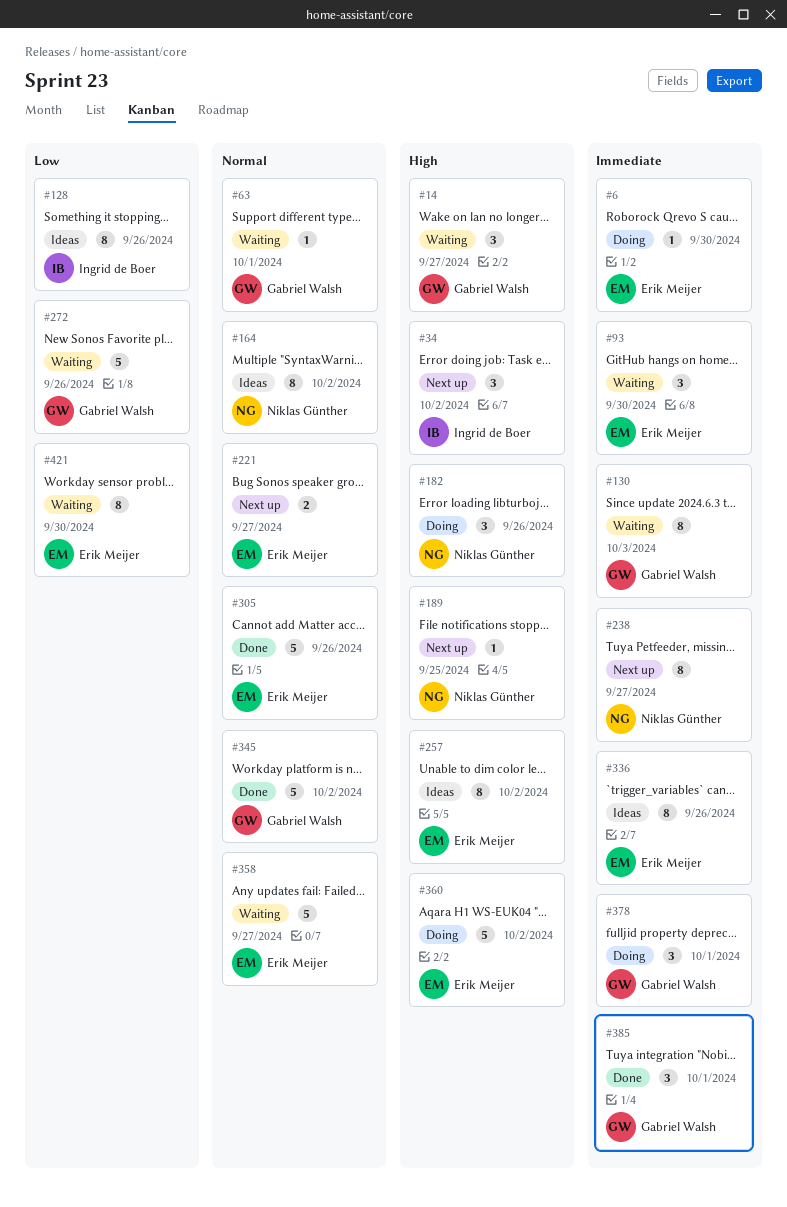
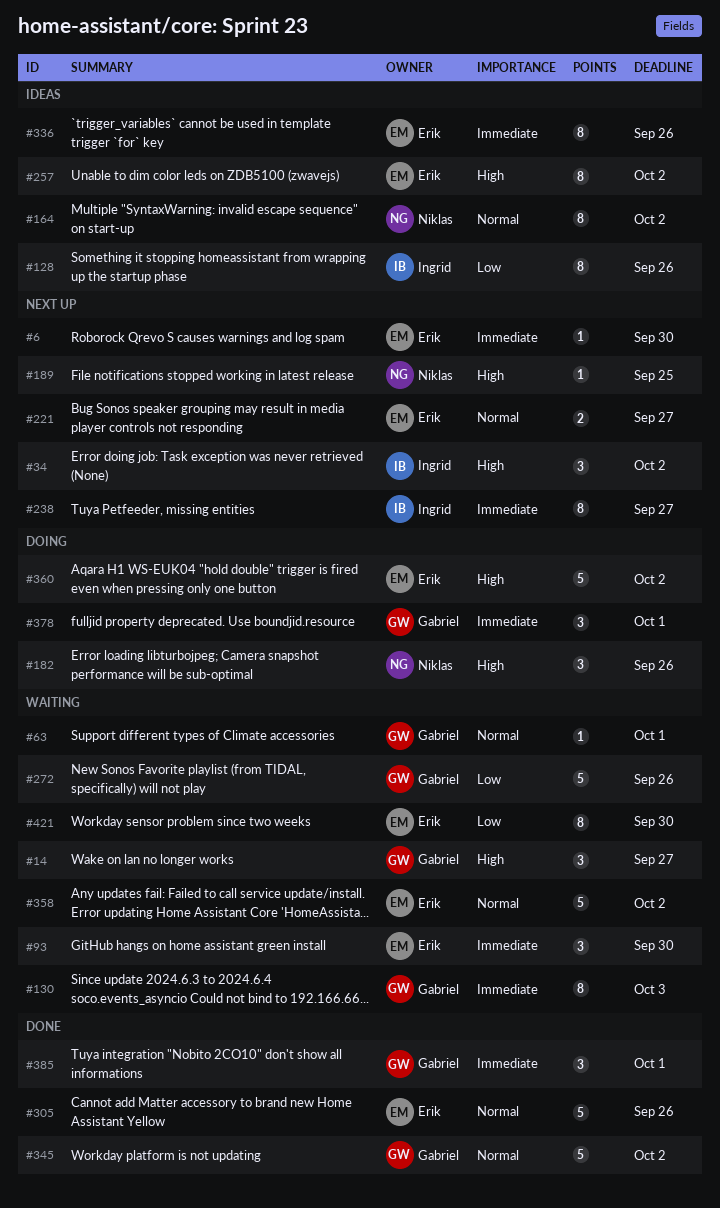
#6, status: Doing -> Next up
#238, owner: Niklas Günther -> Ingrid de Boer
#358, due: Sep 27 -> Oct 2

